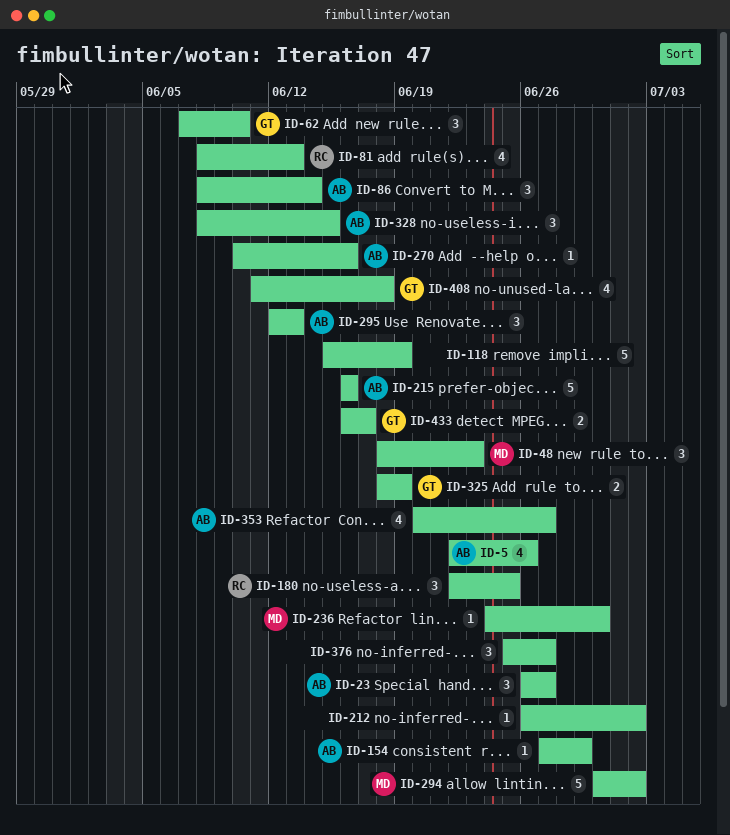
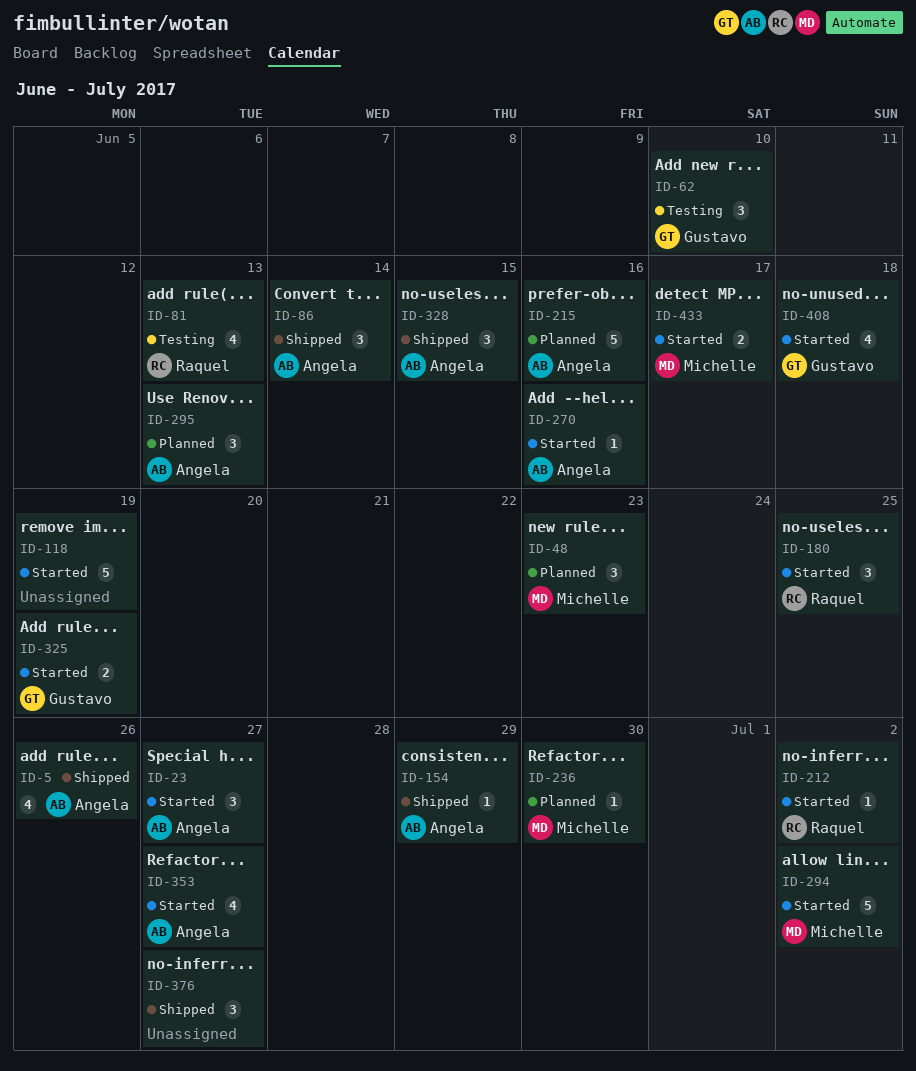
ID-212, owner: none -> Raquel
ID-433, owner: Gustavo -> Michelle

